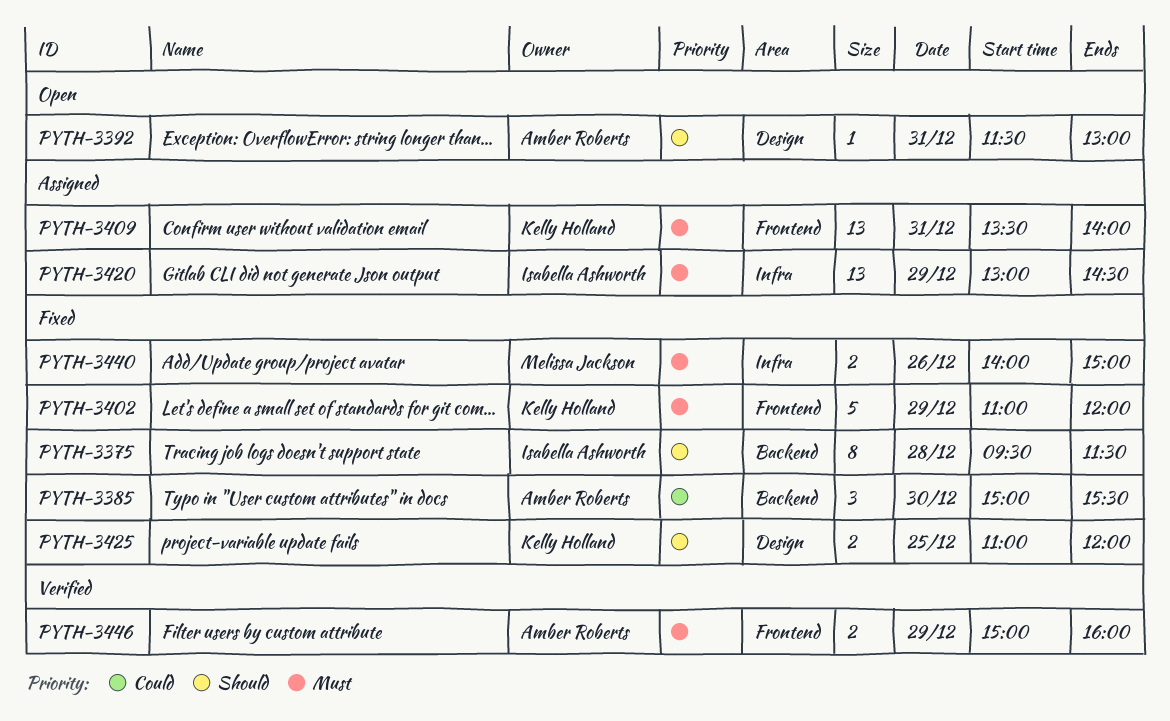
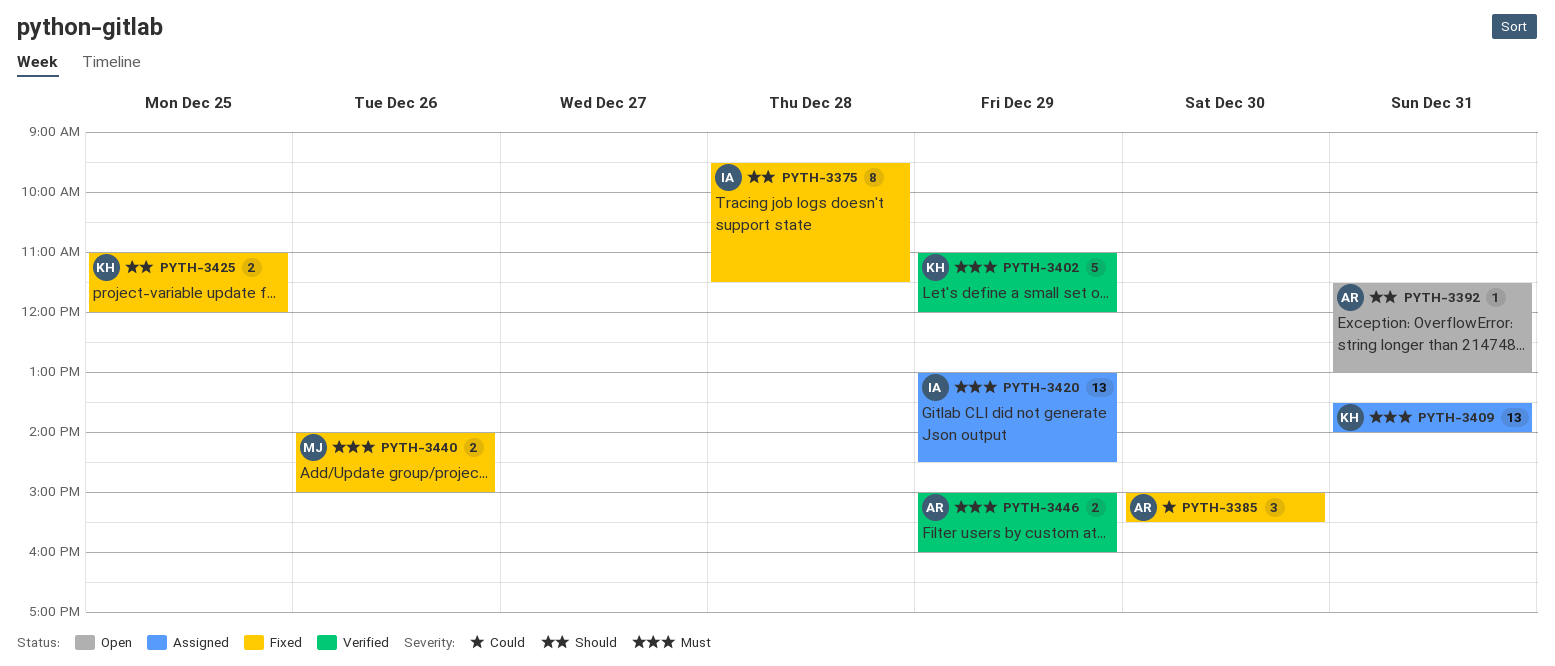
PYTH-3402, status: Fixed -> Verified

